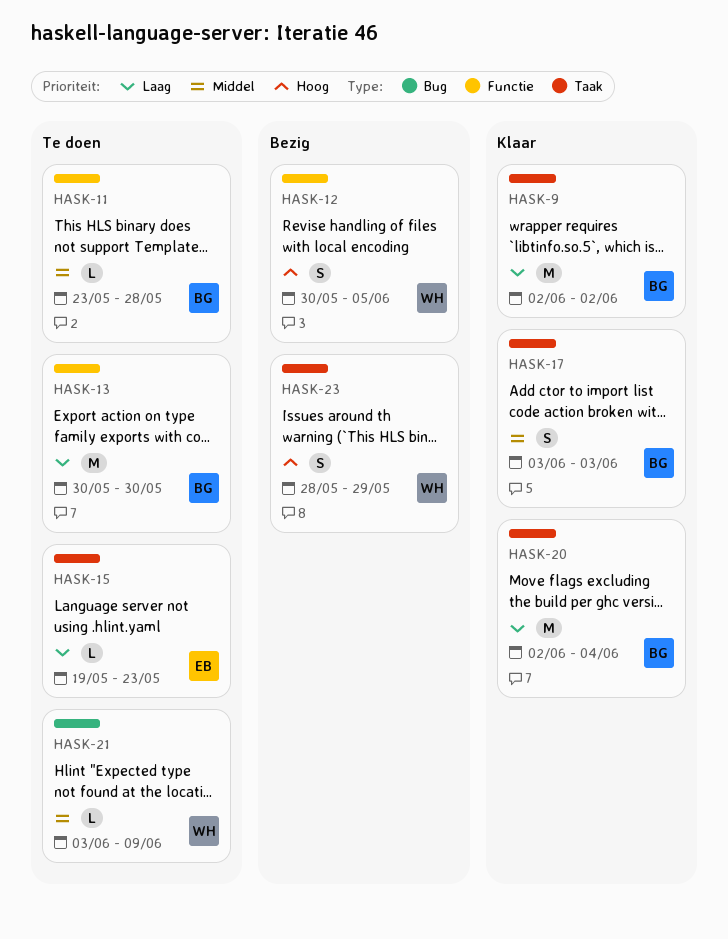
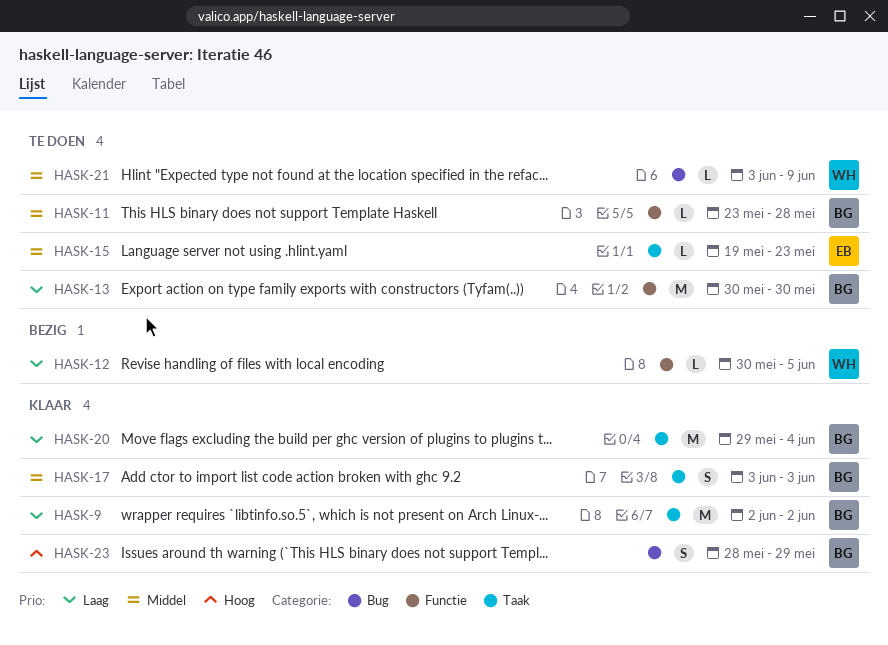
HASK-12, priority: Hoog -> Laag
HASK-12, estimate: S -> L
HASK-15, priority: Laag -> Middel
HASK-20, start: Jun 2 -> May 29
HASK-23, status: Bezig -> Klaar
HASK-23, owner: WH -> BG
HASK-23, label: Taak -> Bug

